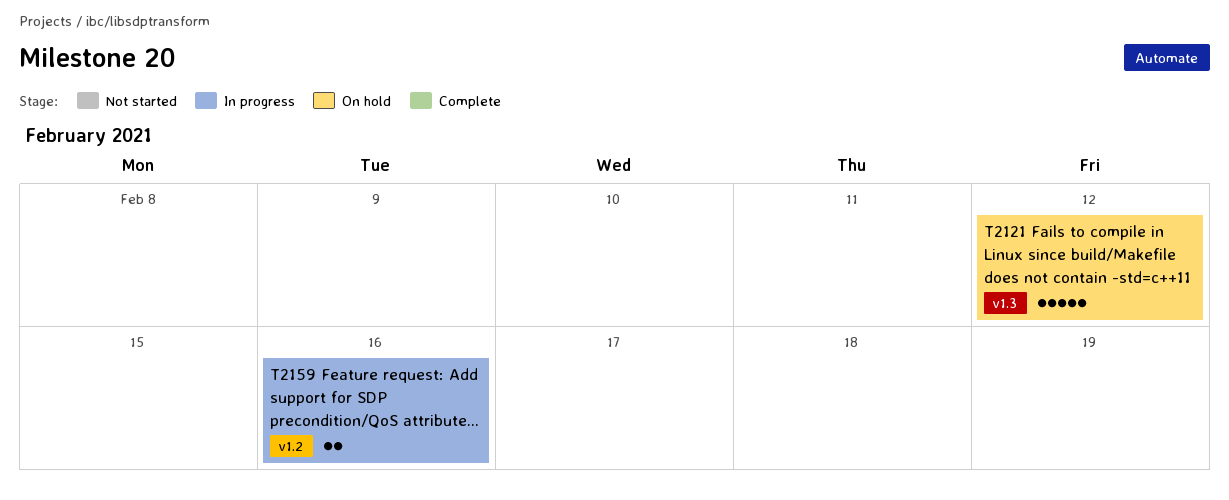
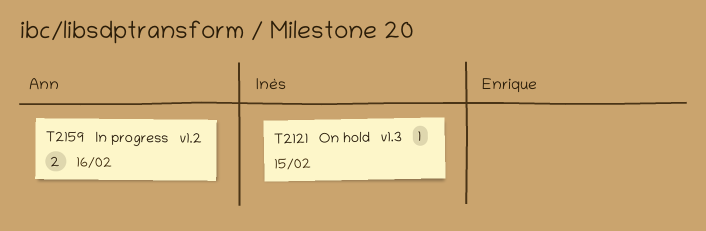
T2121, estimate: 5 -> 1
T2121, due: Feb 12 -> Feb 15

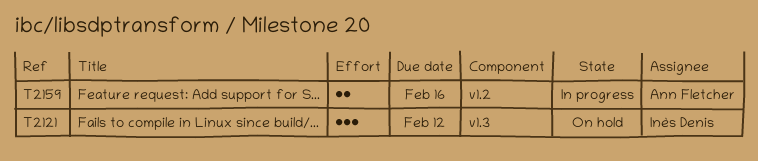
T2121, estimate: 1 -> 3
T2121, due: Feb 15 -> Feb 12

